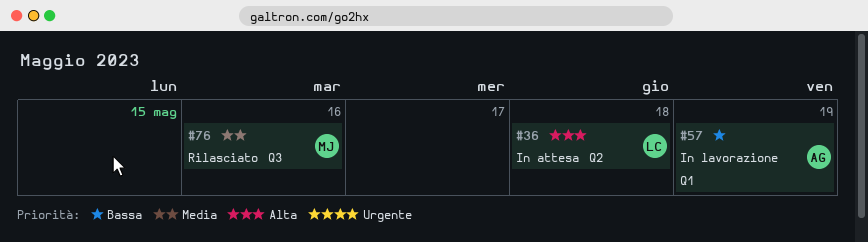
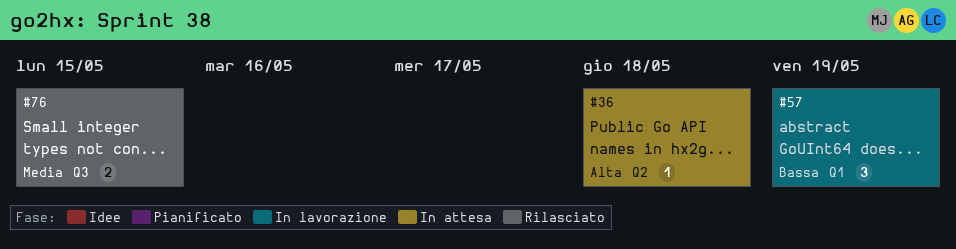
#76, due: May 16 -> May 15

